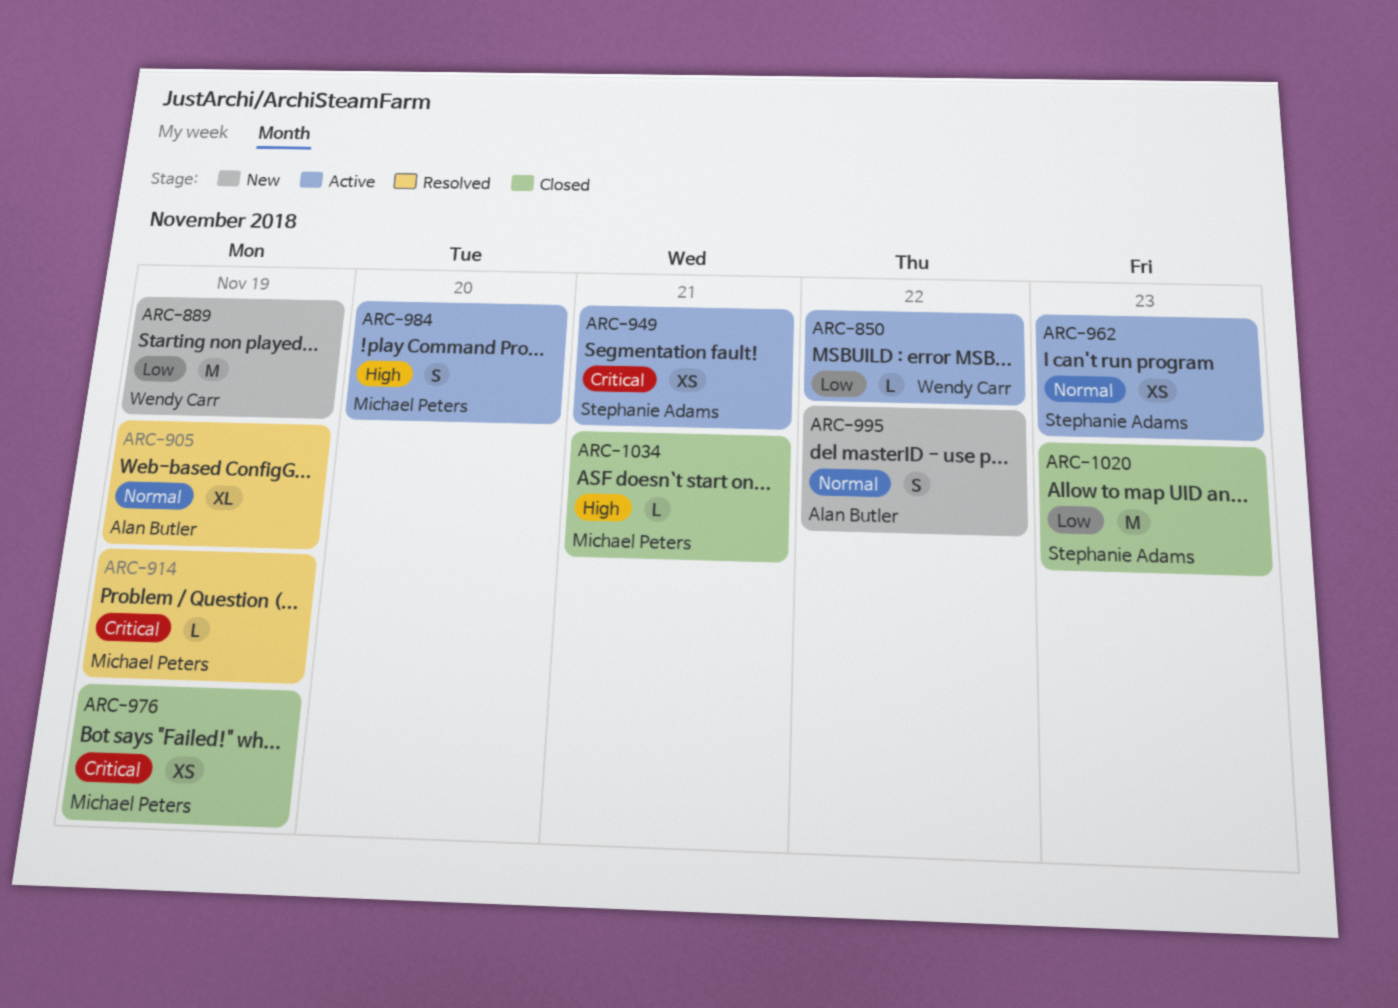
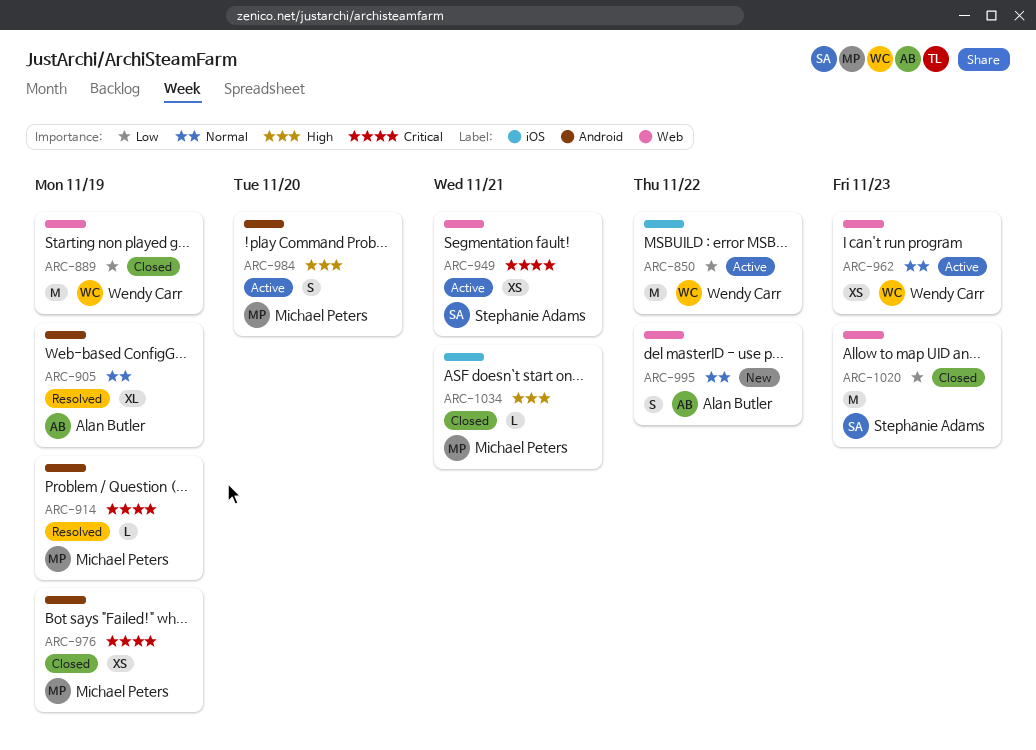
ARC-850, estimate: L -> M
ARC-889, status: New -> Closed
ARC-962, owner: Stephanie Adams -> Wendy Carr

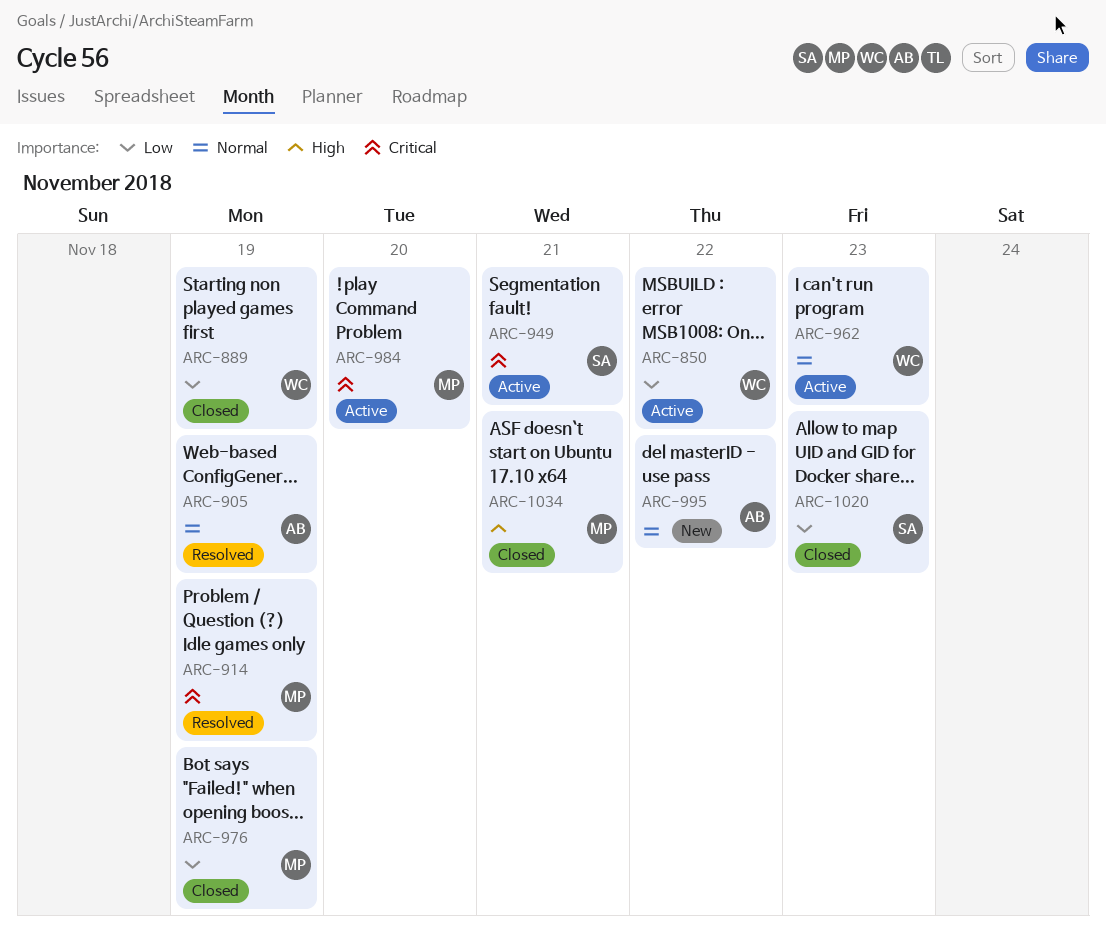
ARC-976, priority: Critical -> Low
ARC-984, priority: High -> Critical

